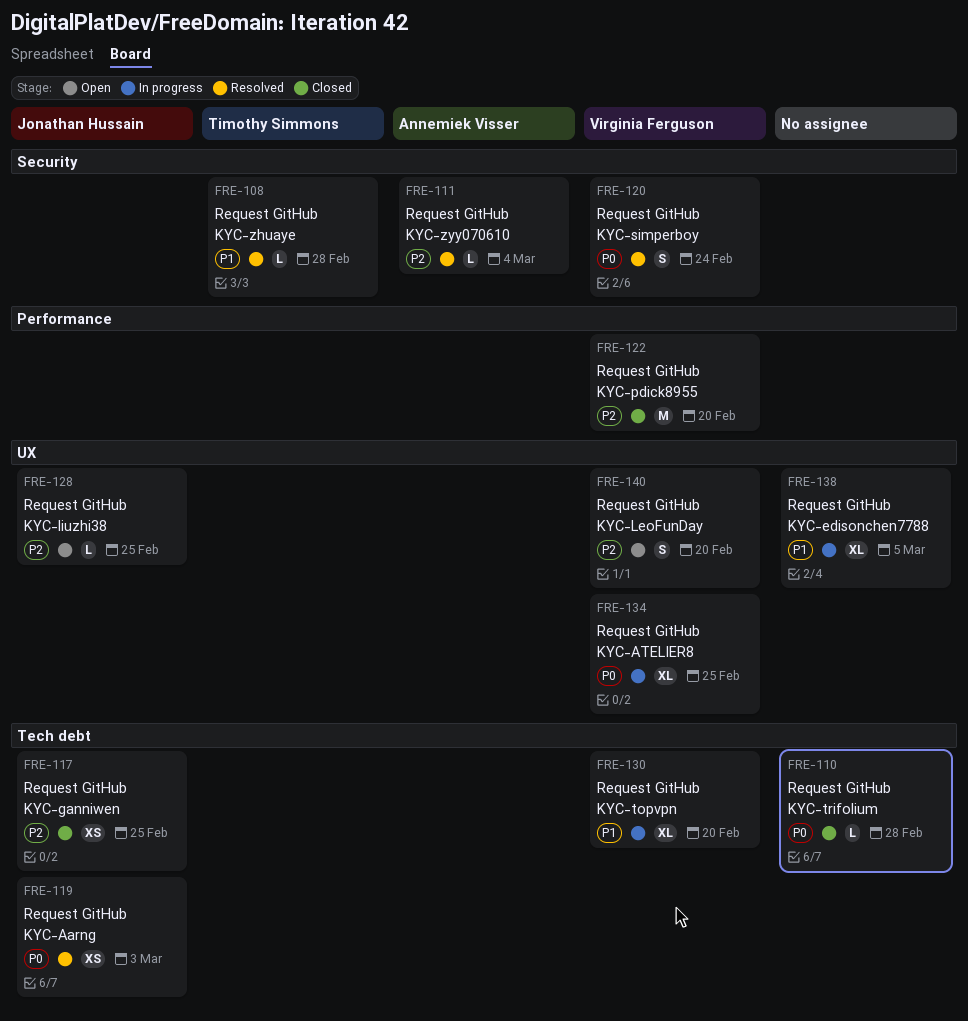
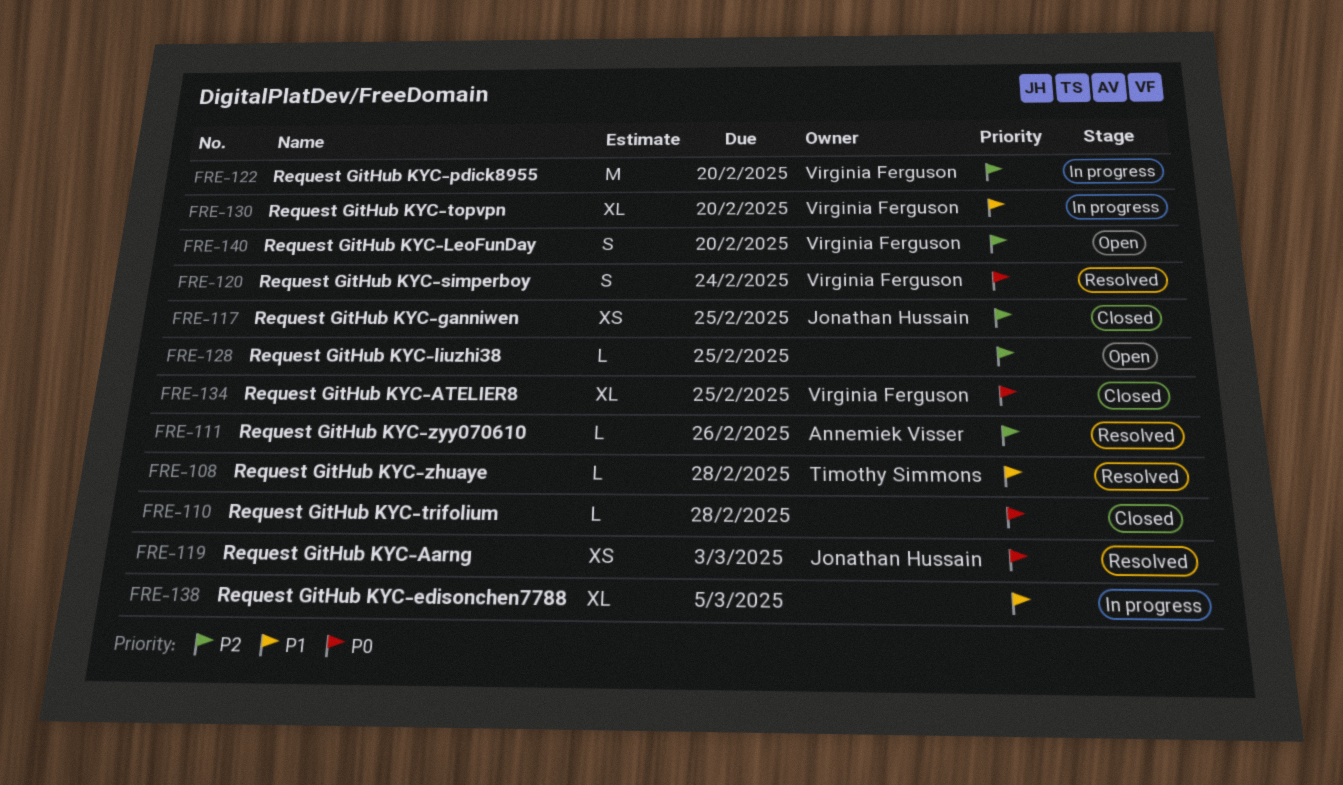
FRE-111, due: Mar 4 -> Feb 26
FRE-122, status: Closed -> In progress
FRE-128, owner: Jonathan Hussain -> none
FRE-134, status: In progress -> Closed

